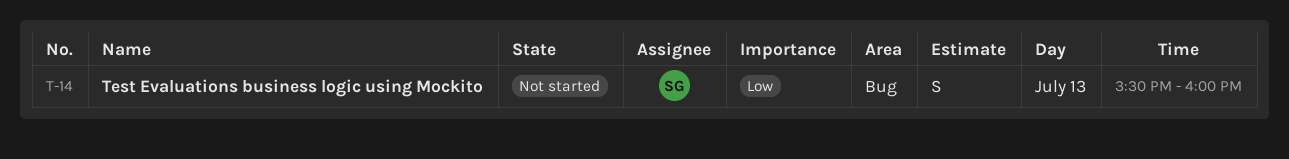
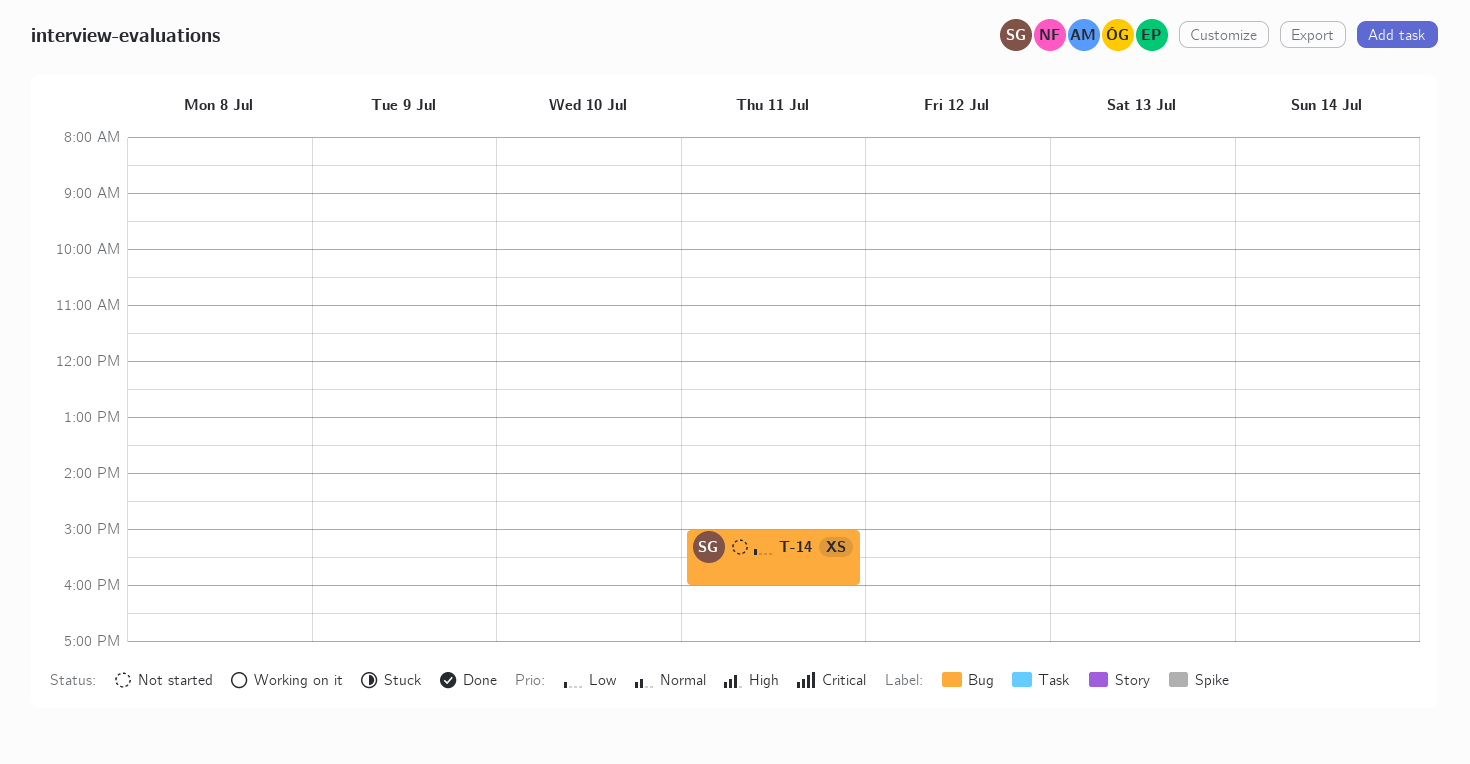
T-14, estimate: S -> XS
T-14, day: Jul 13 -> Jul 11
T-14, begins: 15:30 -> 15:00

